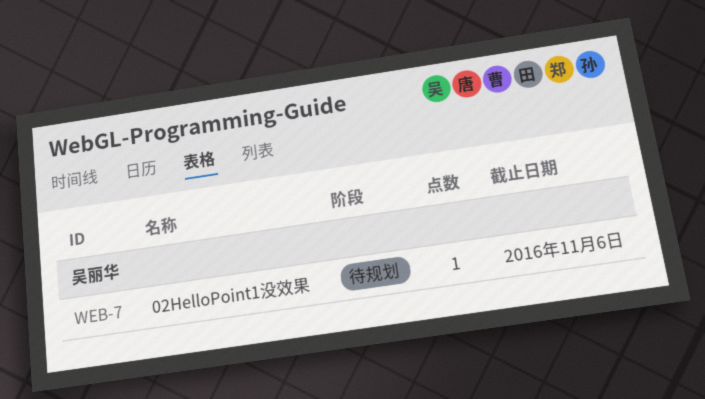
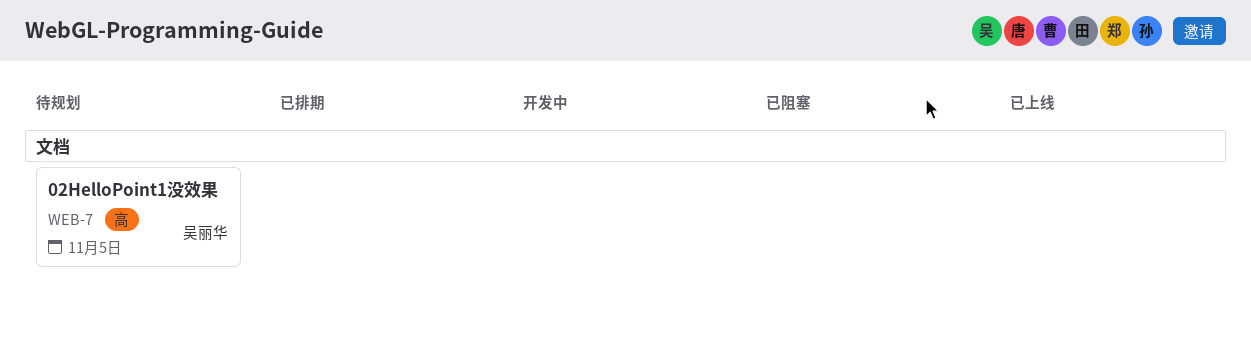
WEB-7, due: Nov 6 -> Nov 5

